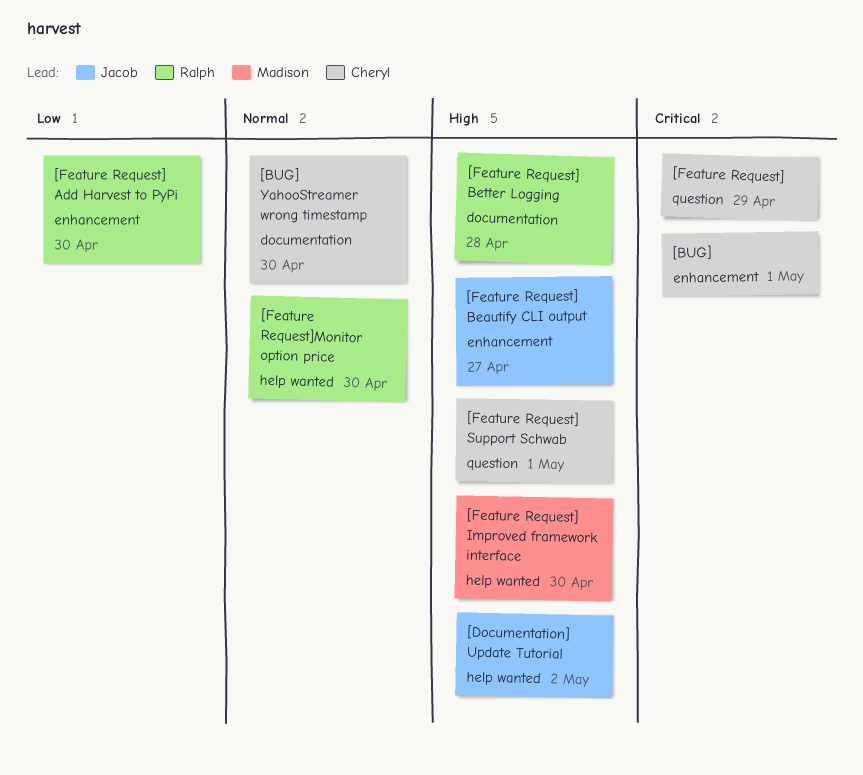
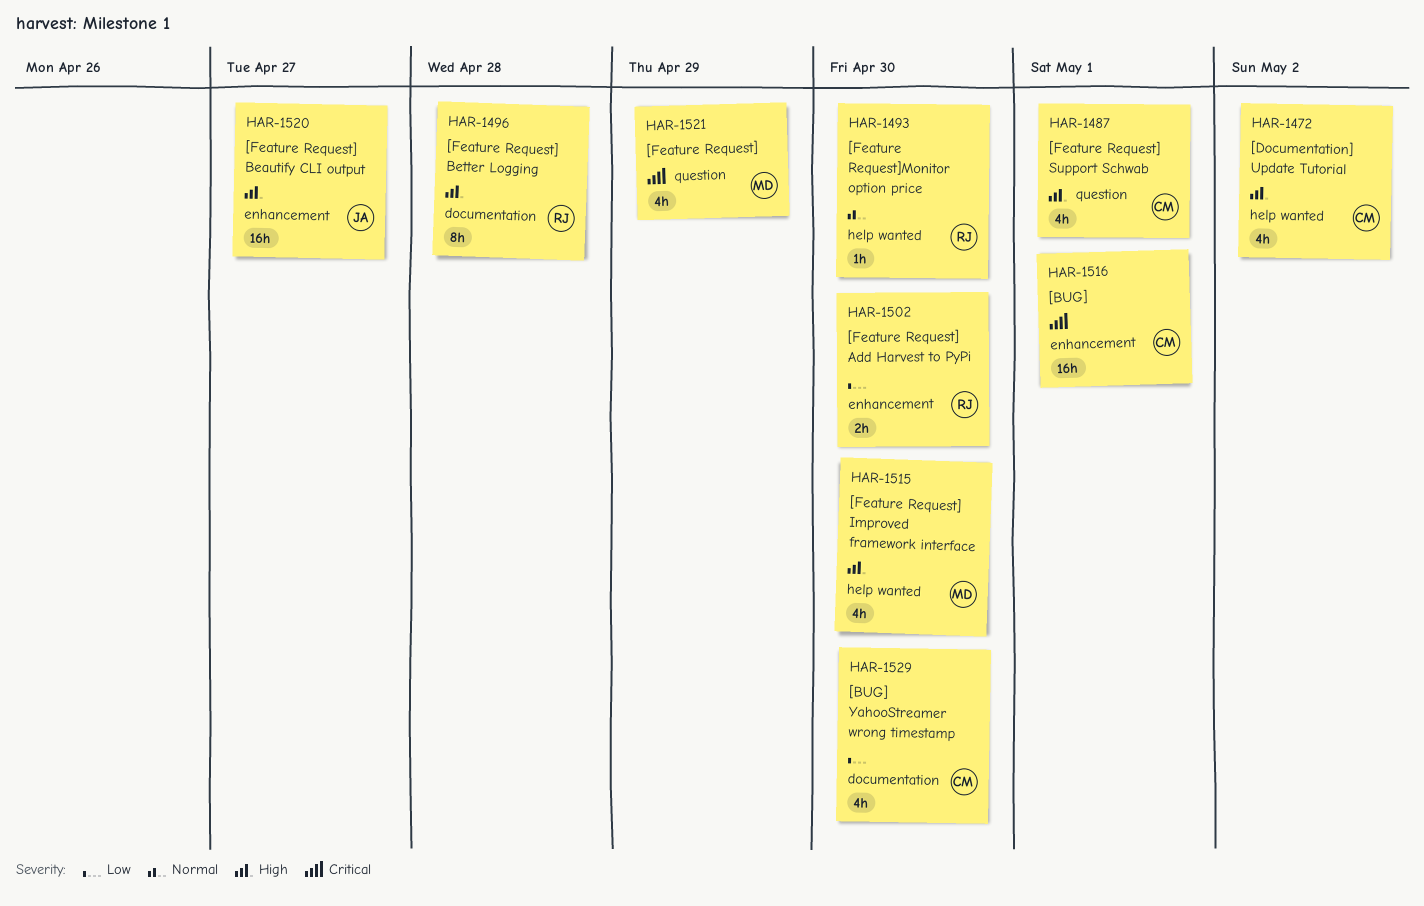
[BUG] YahooStreamer wrong timestamp, priority: Normal -> Low
[Documentation] Update Tutorial, owner: Jacob -> Cheryl
[Feature Request], owner: Cheryl -> Madison

